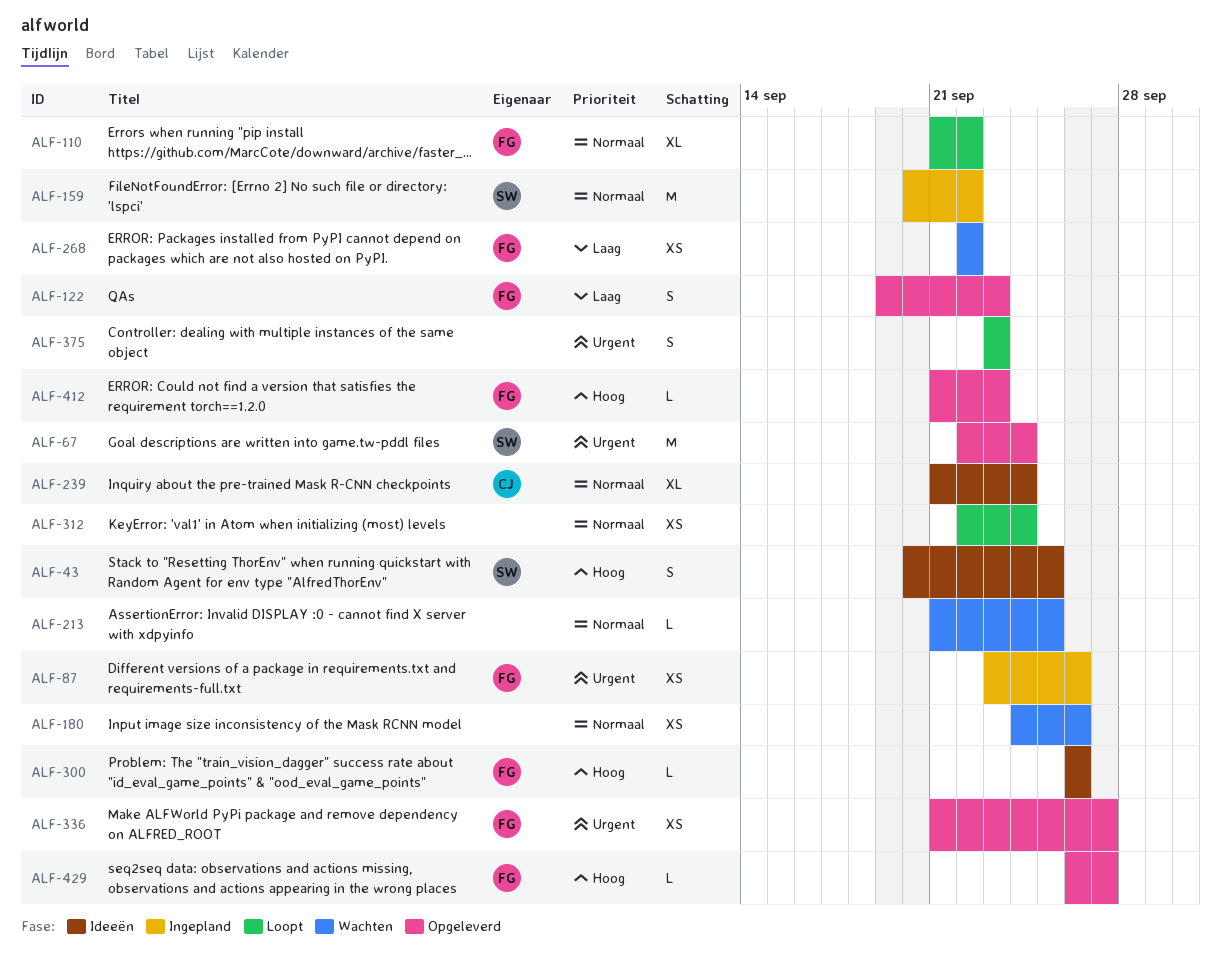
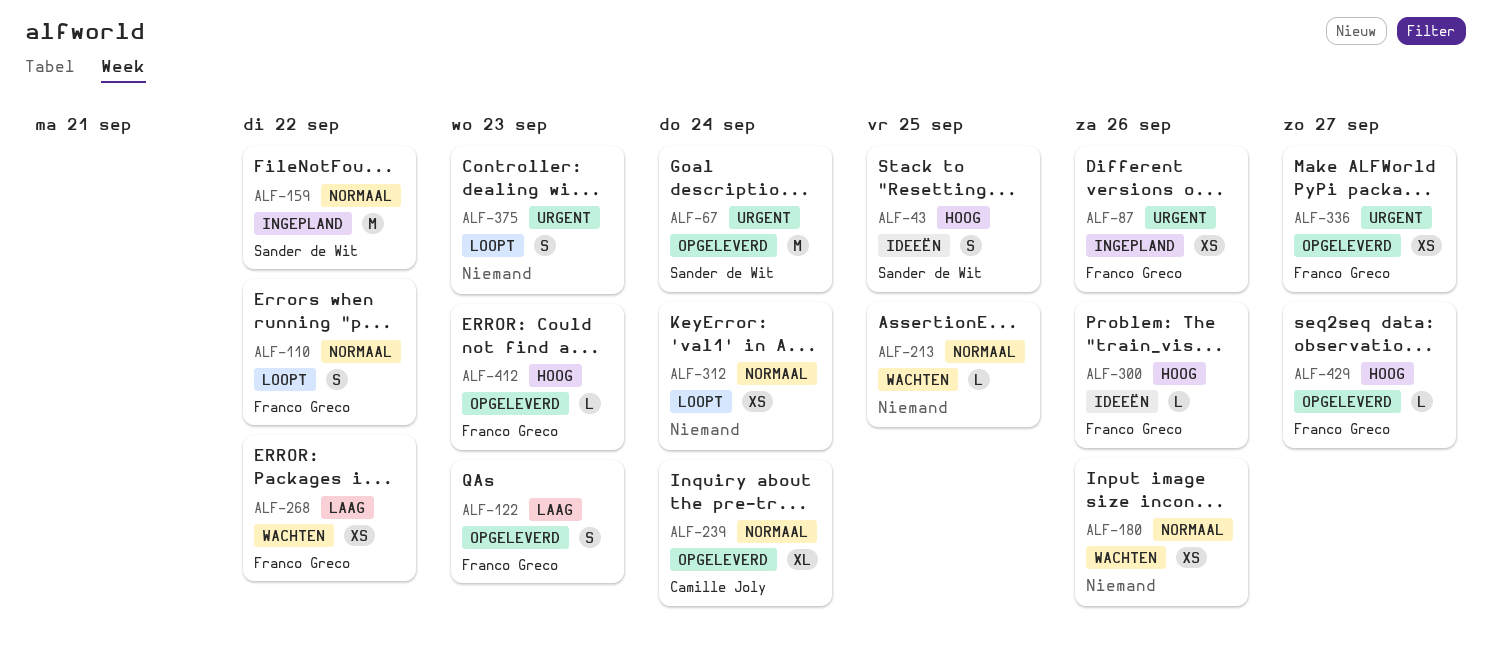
ALF-110, estimate: XL -> S
ALF-239, status: Ideeën -> Opgeleverd

